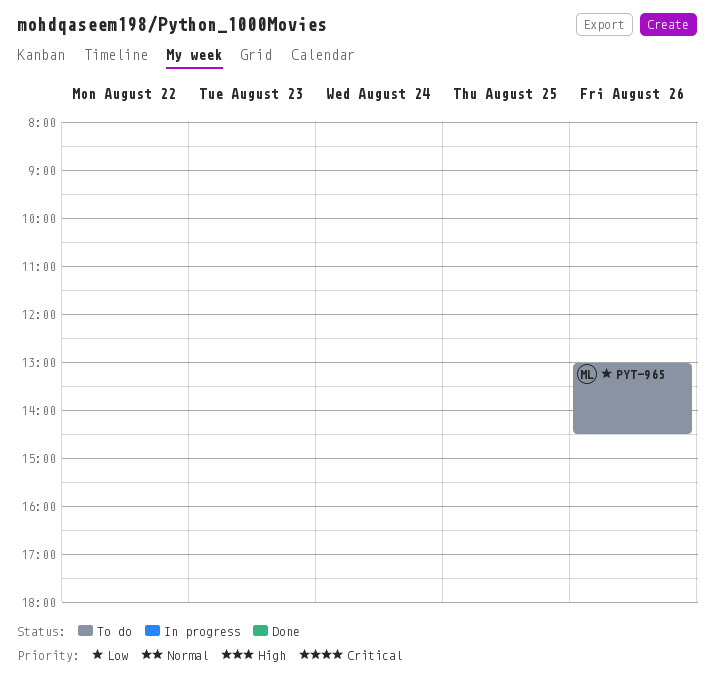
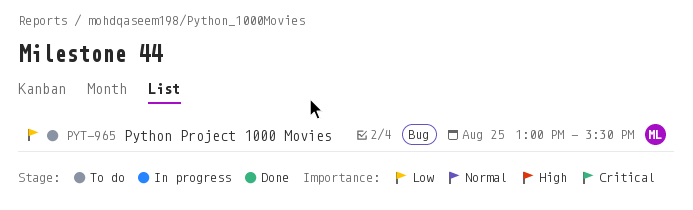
PYT-965, day: Aug 26 -> Aug 25
PYT-965, ends: 14:30 -> 15:30

